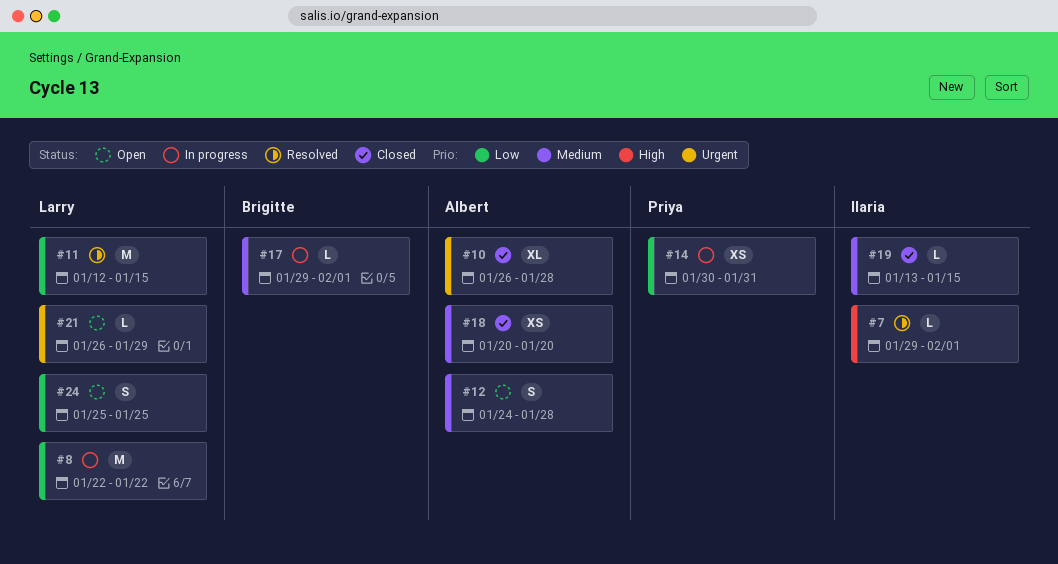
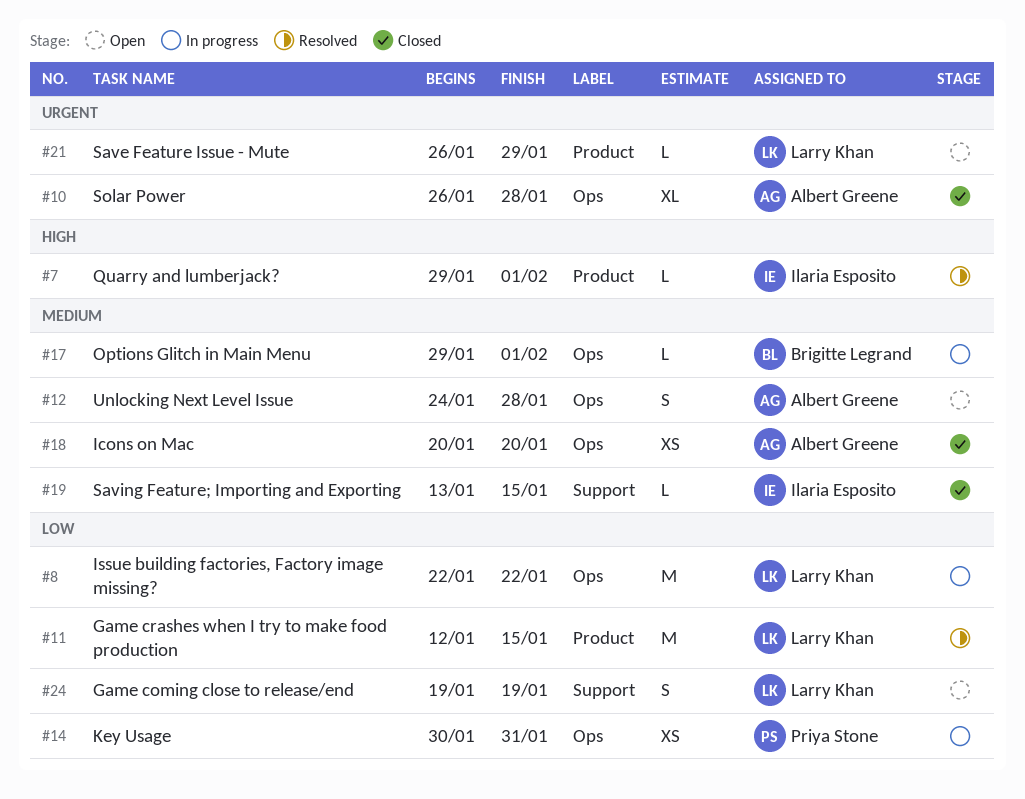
#24, start: Jan 25 -> Jan 19
#24, due: Jan 25 -> Jan 19

